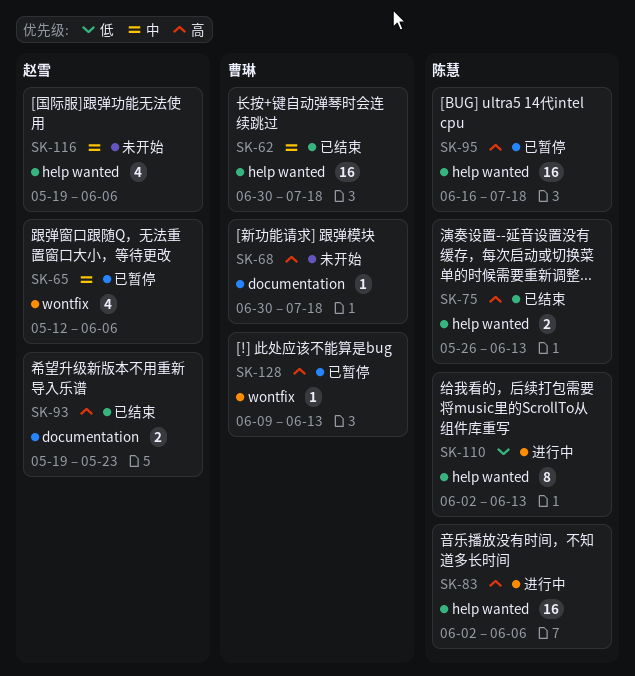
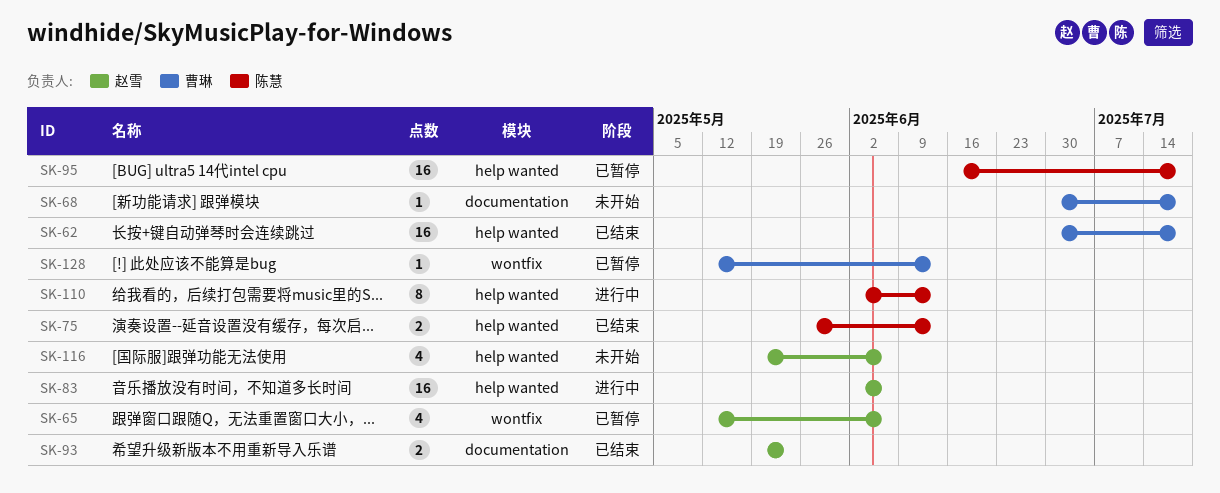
SK-83, owner: 陈慧 -> 赵雪
SK-128, start: Jun 9 -> May 12

